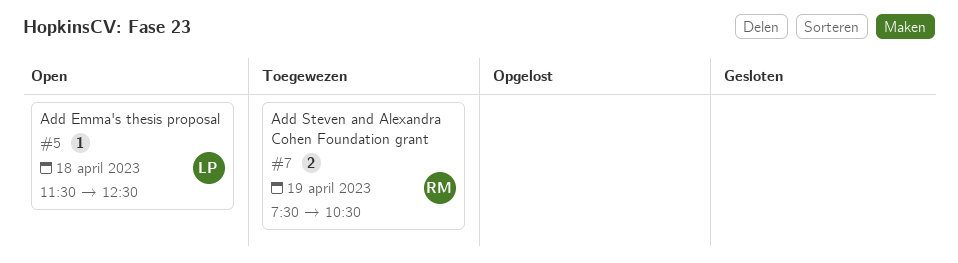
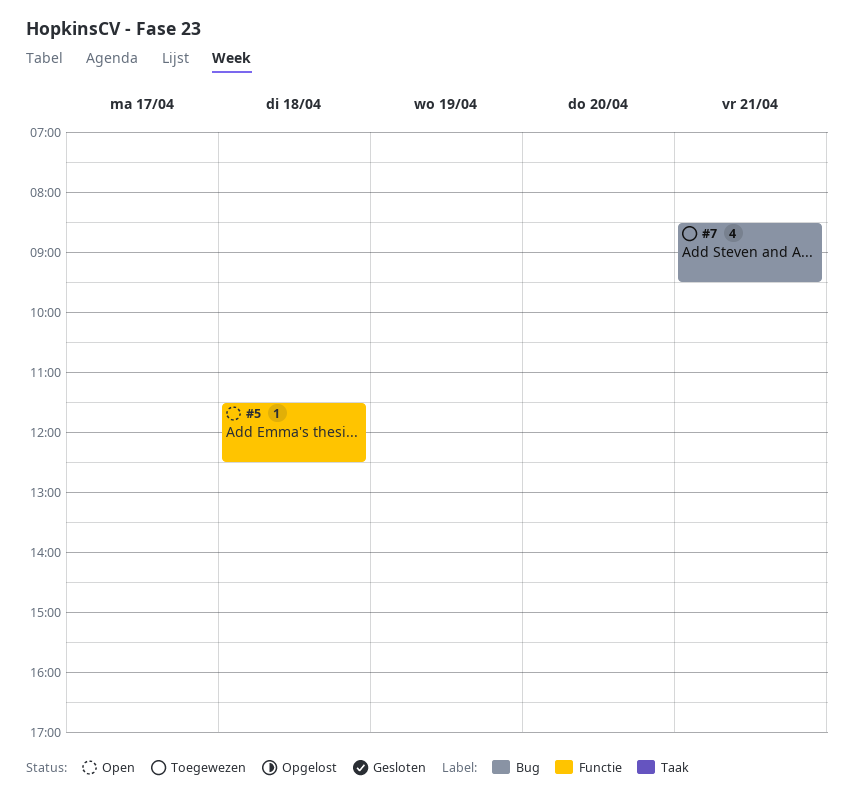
#7, estimate: 2 -> 4
#7, day: Apr 19 -> Apr 21
#7, begins: 07:30 -> 08:30
#7, ends: 10:30 -> 09:30

